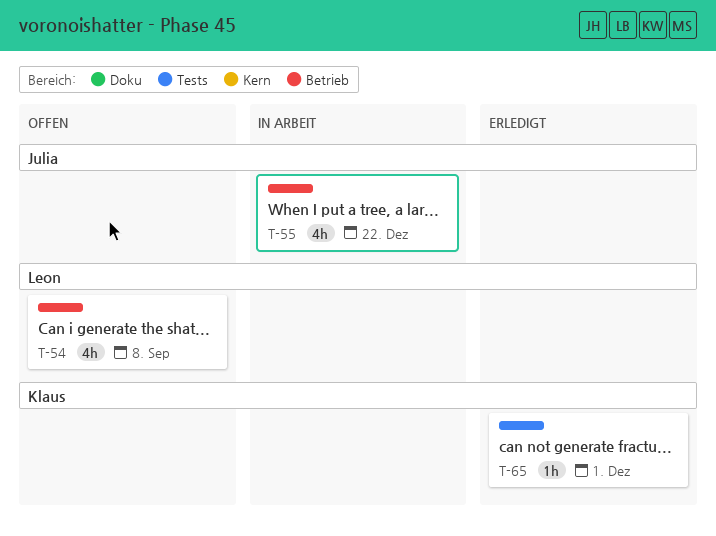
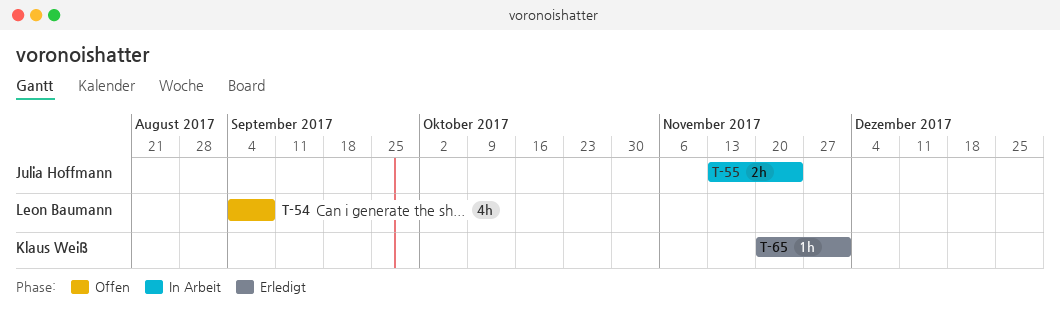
T-55, estimate: 4h -> 2h
T-55, due: Dec 22 -> Nov 24

